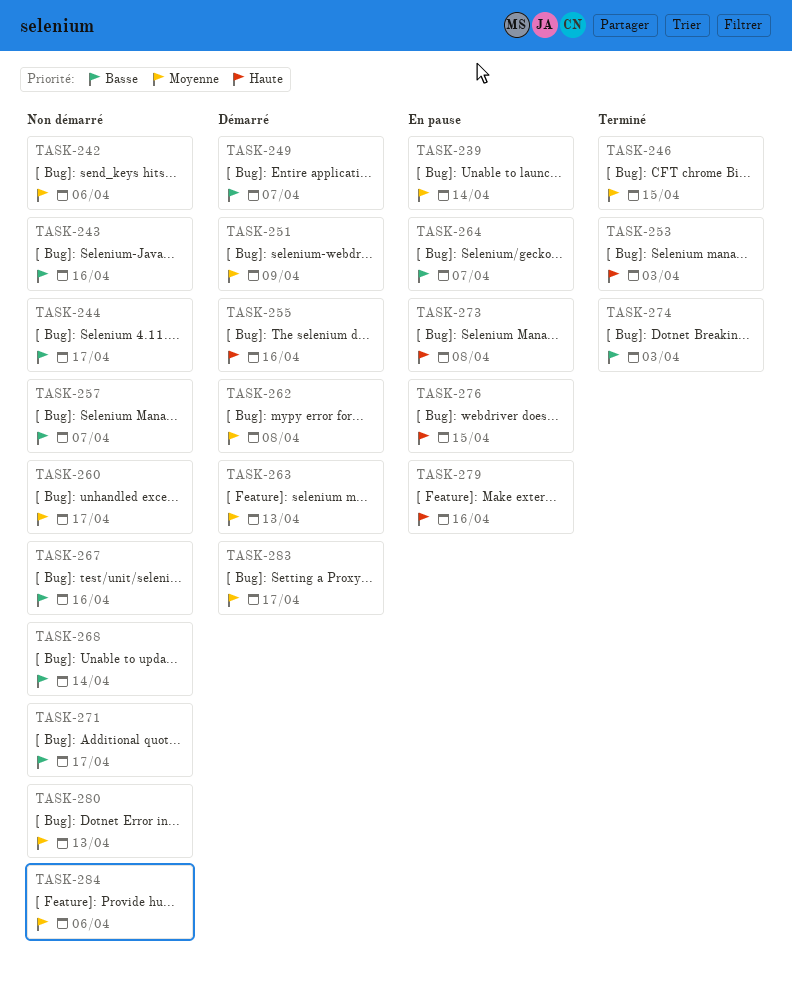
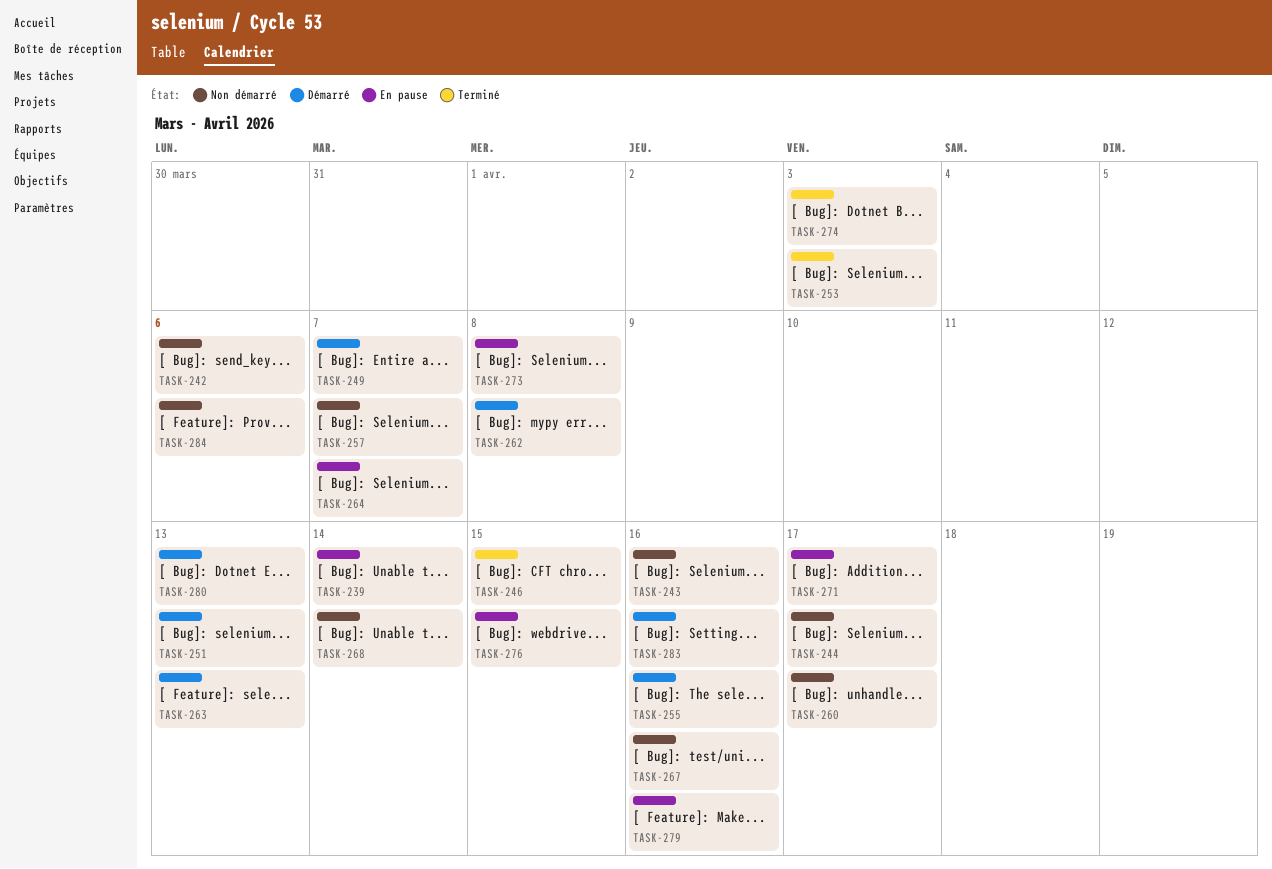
TASK-251, due: Apr 9 -> Apr 13
TASK-271, status: Non démarré -> En pause
TASK-280, status: Non démarré -> Démarré
TASK-283, due: Apr 17 -> Apr 16

